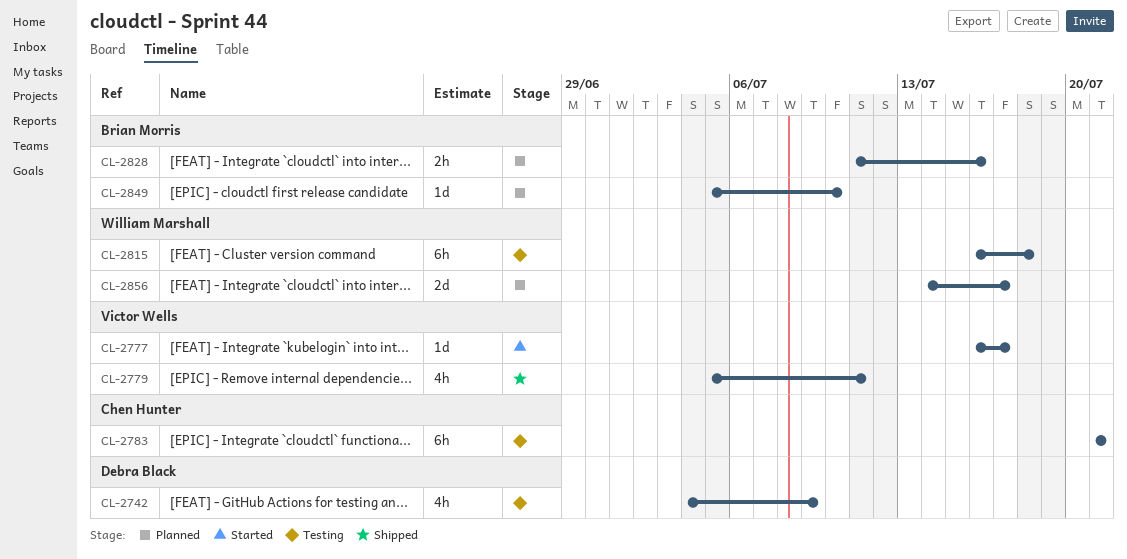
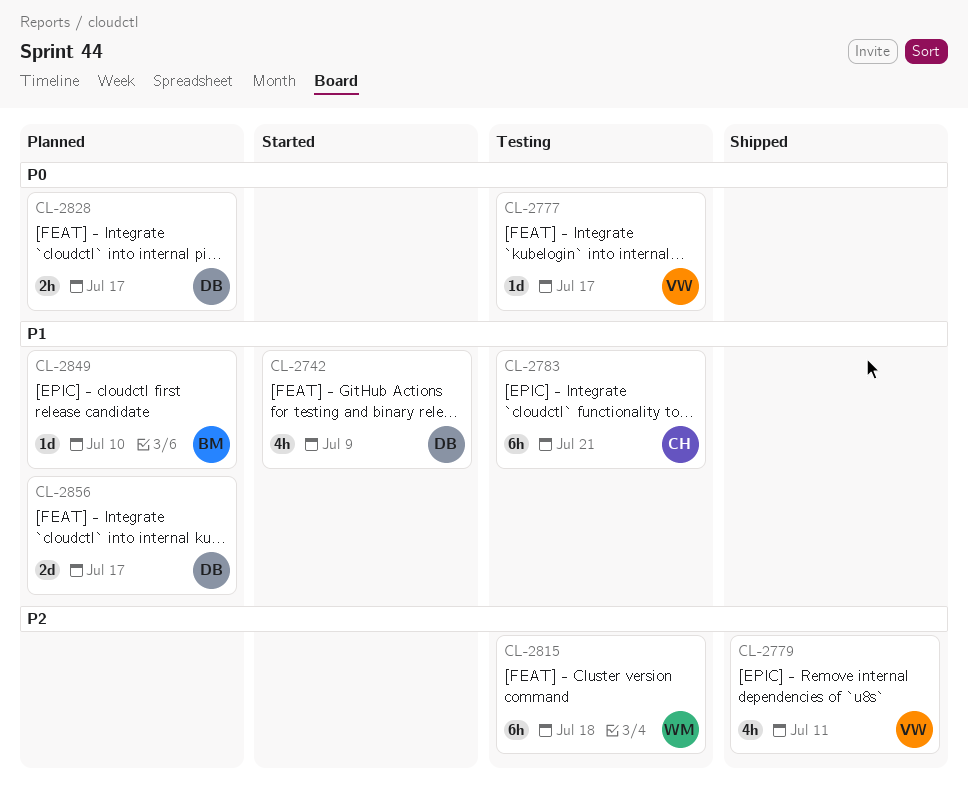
CL-2742, status: Testing -> Started
CL-2777, status: Started -> Testing
CL-2828, owner: Brian Morris -> Debra Black
CL-2828, due: Jul 16 -> Jul 17
CL-2856, owner: William Marshall -> Debra Black

